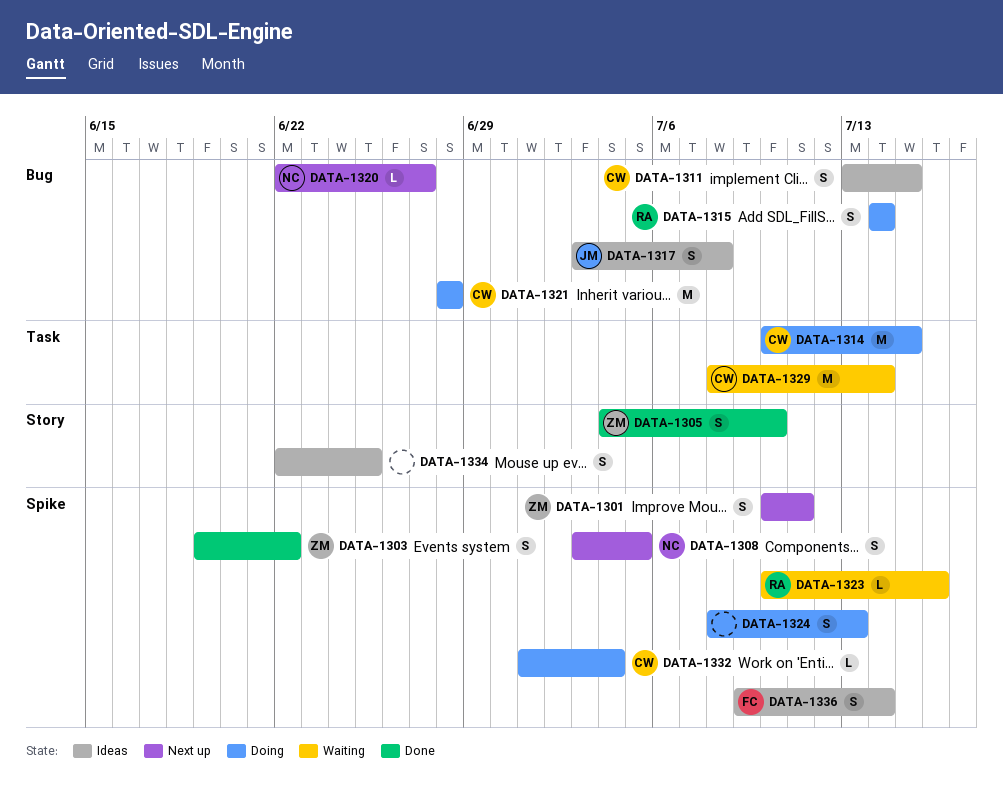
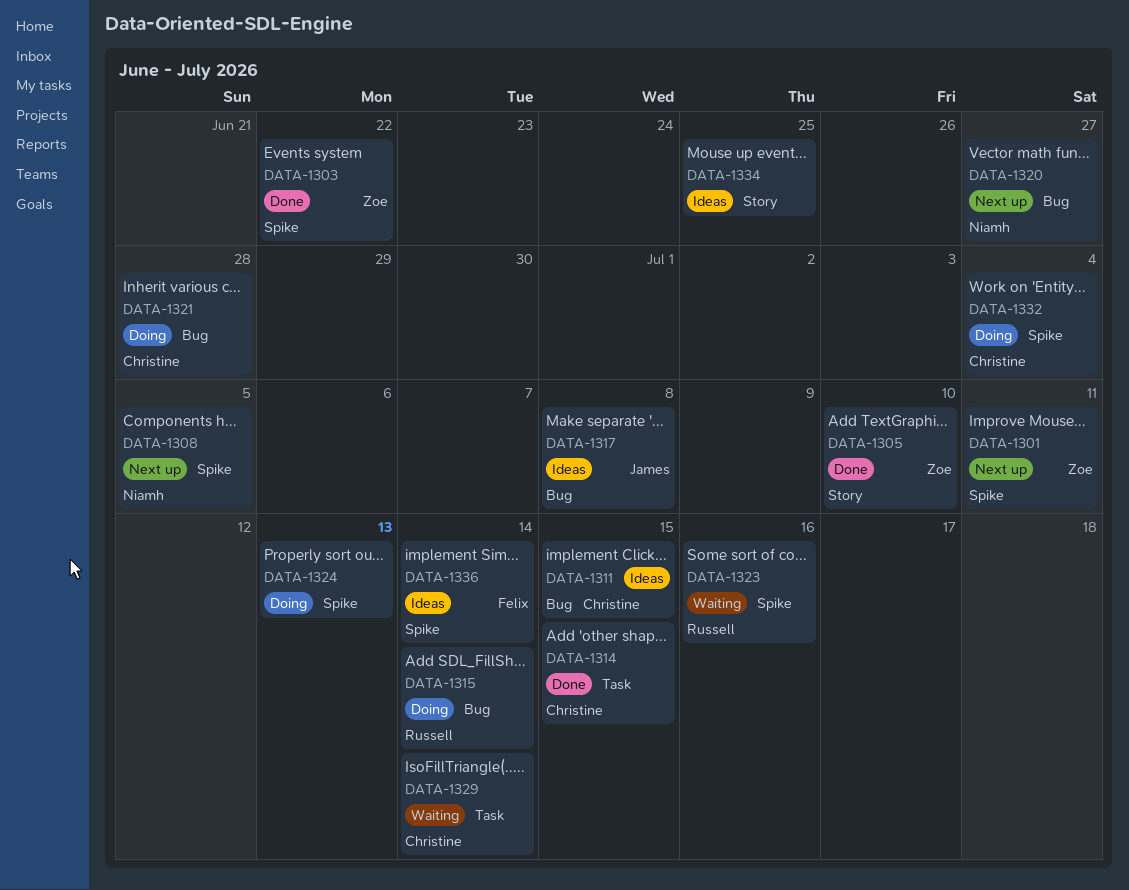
DATA-1314, status: Doing -> Done

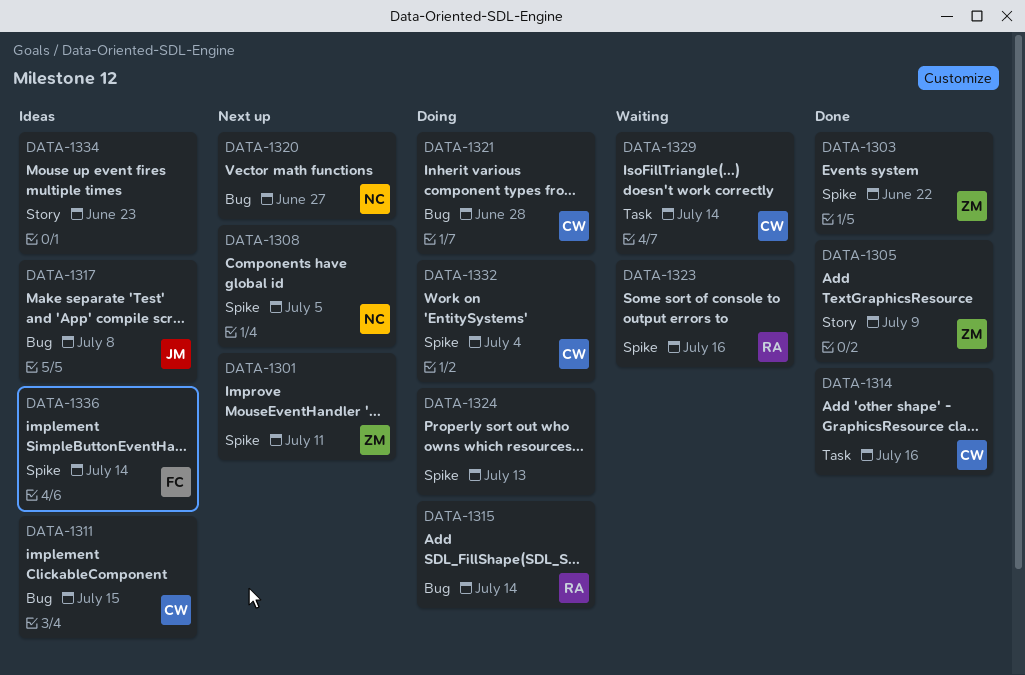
DATA-1305, due: Jul 10 -> Jul 9
DATA-1314, due: Jul 15 -> Jul 16
DATA-1334, due: Jun 25 -> Jun 23

